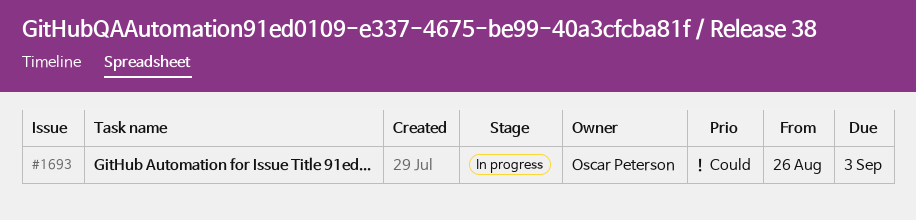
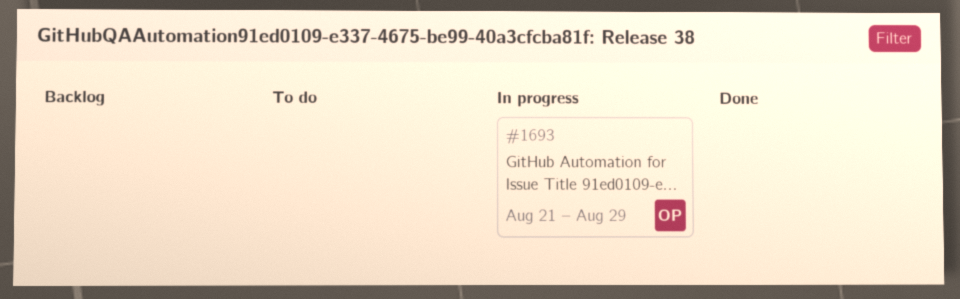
#1693, start: Aug 26 -> Aug 21
#1693, due: Sep 3 -> Aug 29

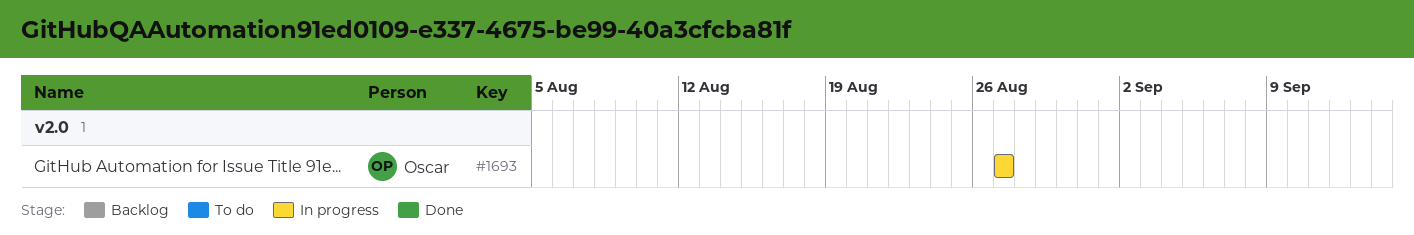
#1693, start: Aug 21 -> Aug 27
#1693, due: Aug 29 -> Aug 27

